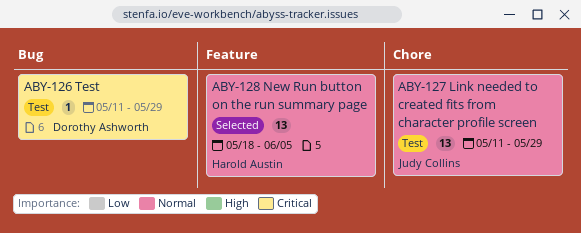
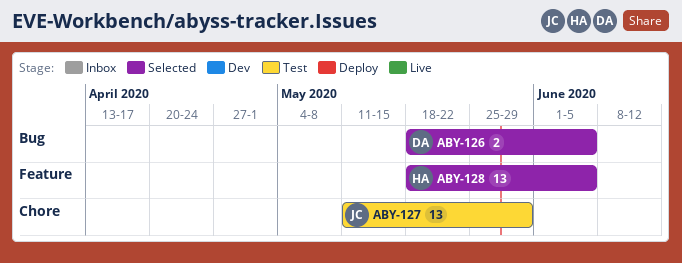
ABY-126, status: Test -> Selected
ABY-126, estimate: 1 -> 2
ABY-126, start: May 11 -> May 18
ABY-126, due: May 29 -> Jun 5

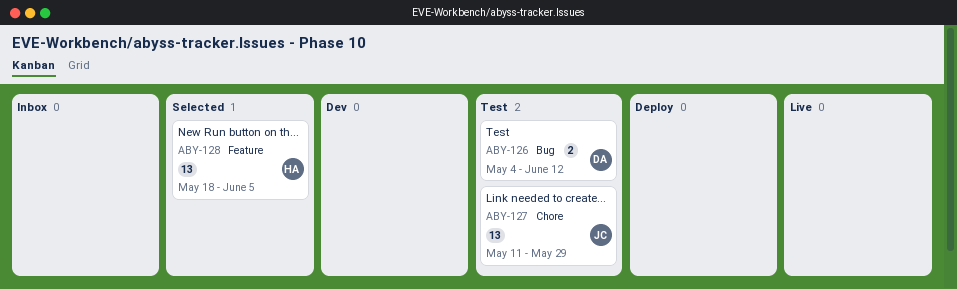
ABY-126, status: Selected -> Test
ABY-126, start: May 18 -> May 4
ABY-126, due: Jun 5 -> Jun 12

